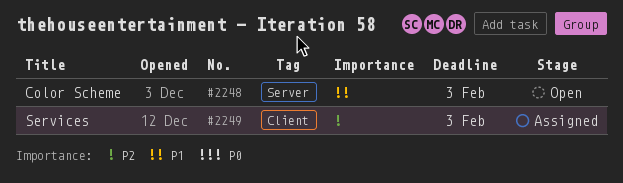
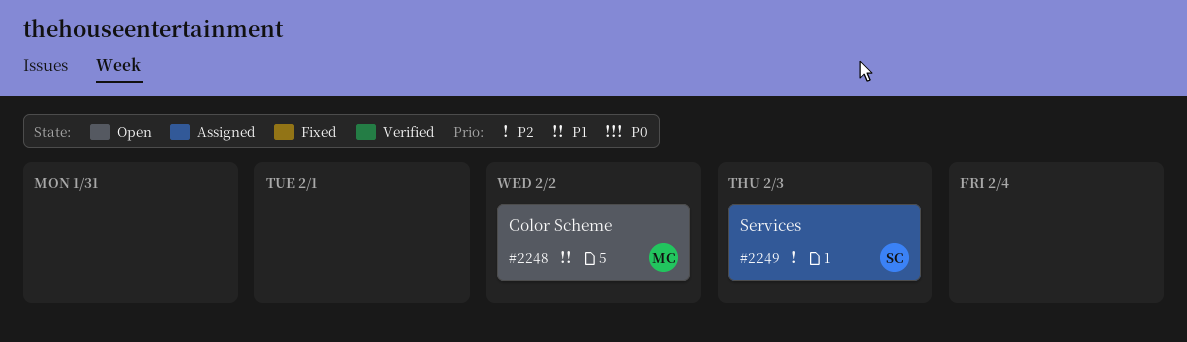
#2248, due: Feb 3 -> Feb 2

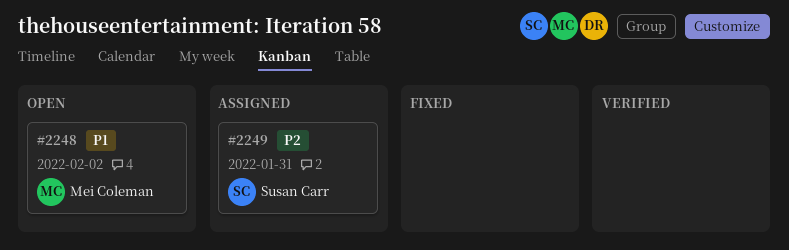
#2249, due: Feb 3 -> Jan 31

